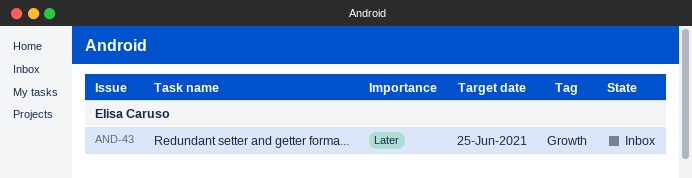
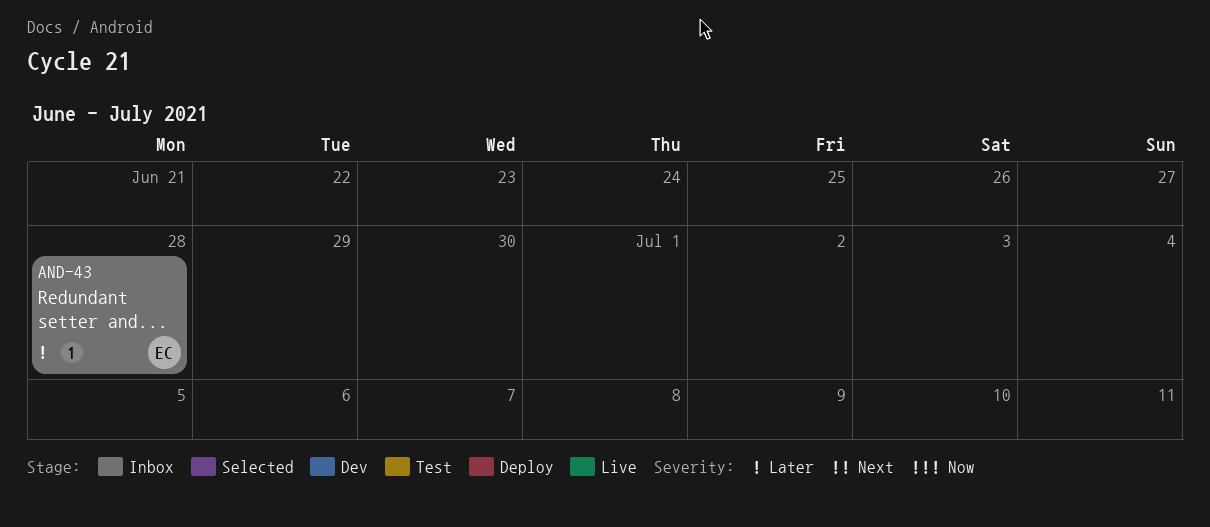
AND-43, due: Jun 25 -> Jun 28

